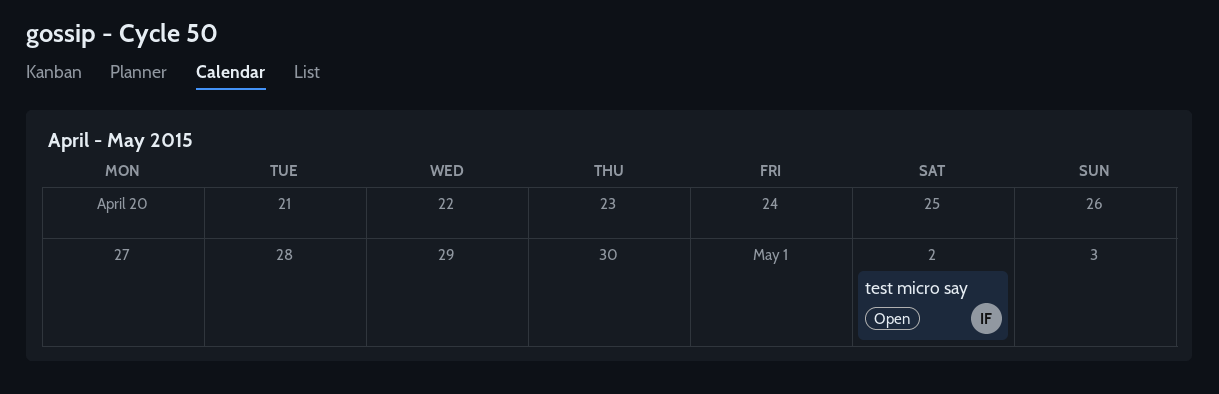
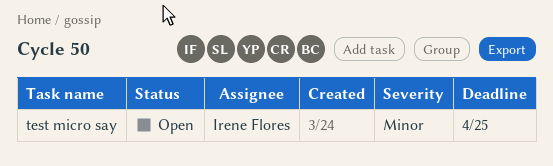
test micro say, due: May 2 -> Apr 25

